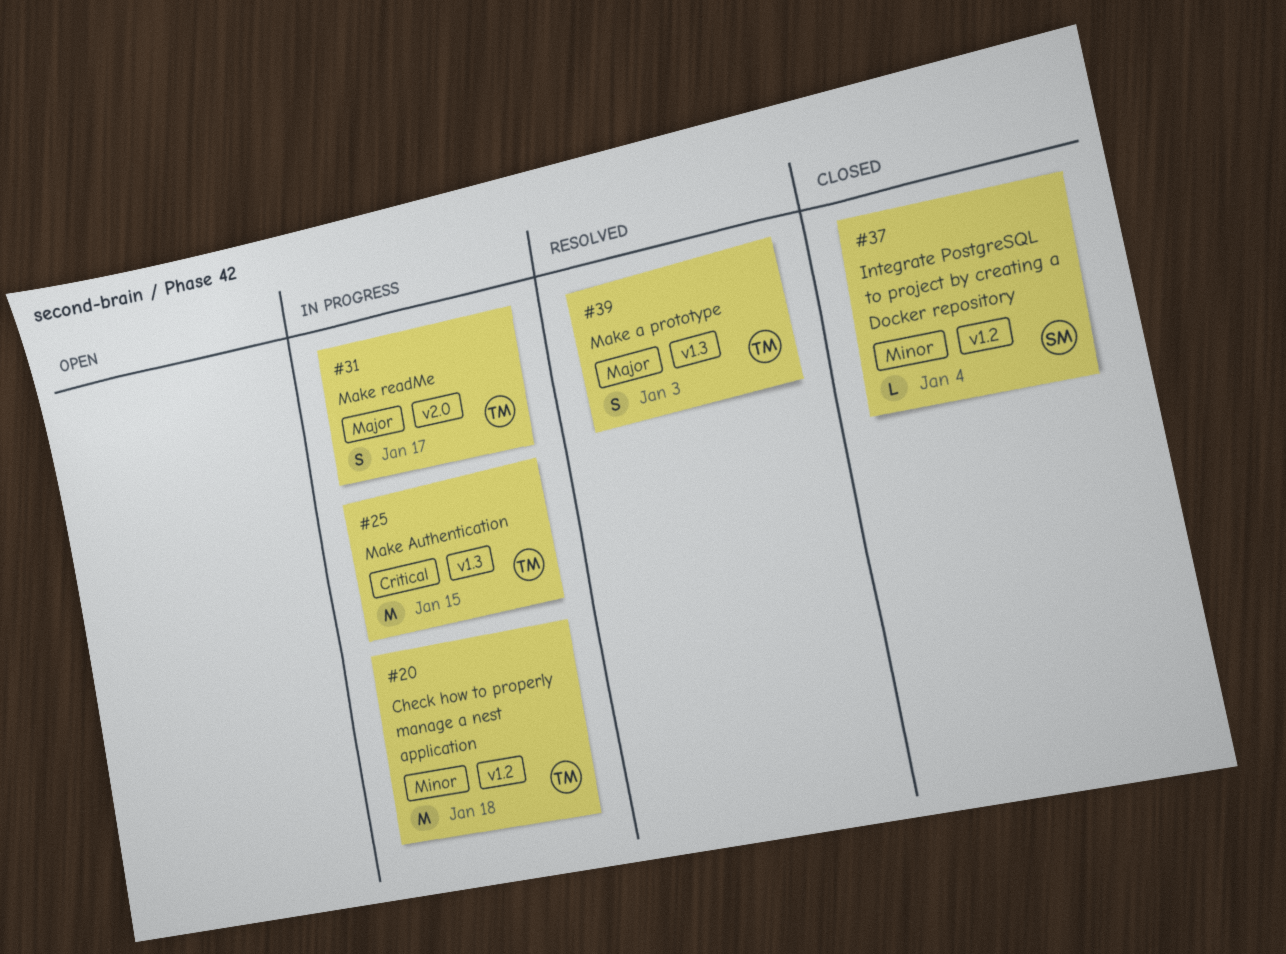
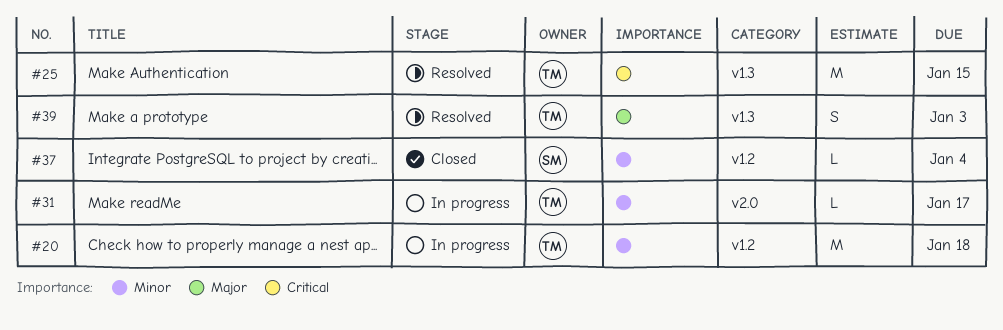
#25, status: In progress -> Resolved
#31, priority: Major -> Minor
#31, estimate: S -> L

